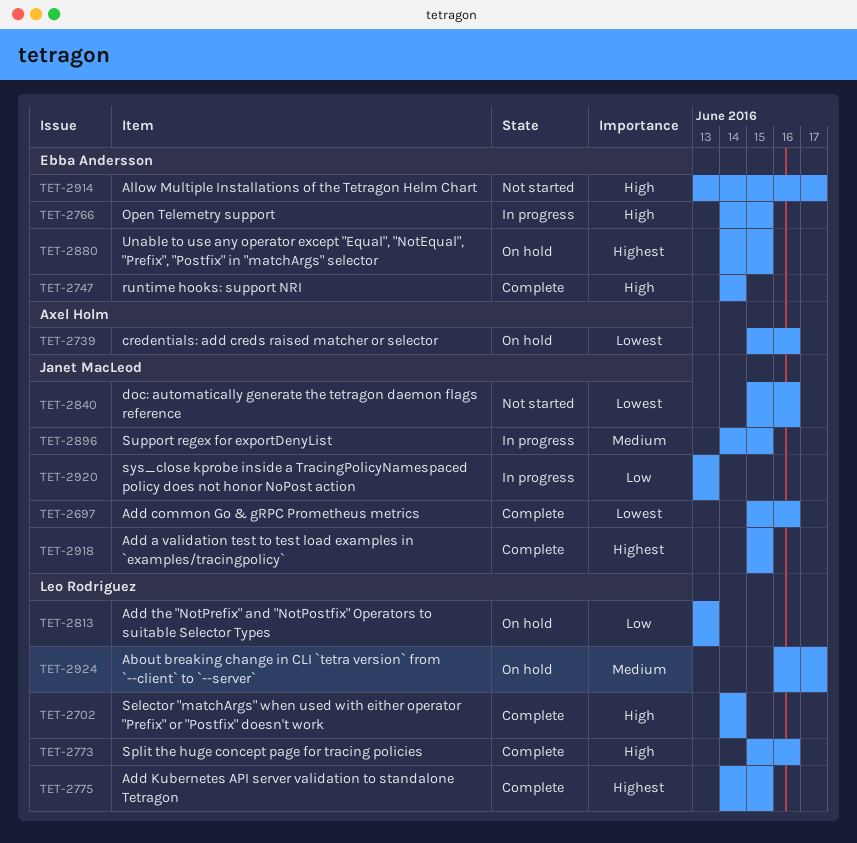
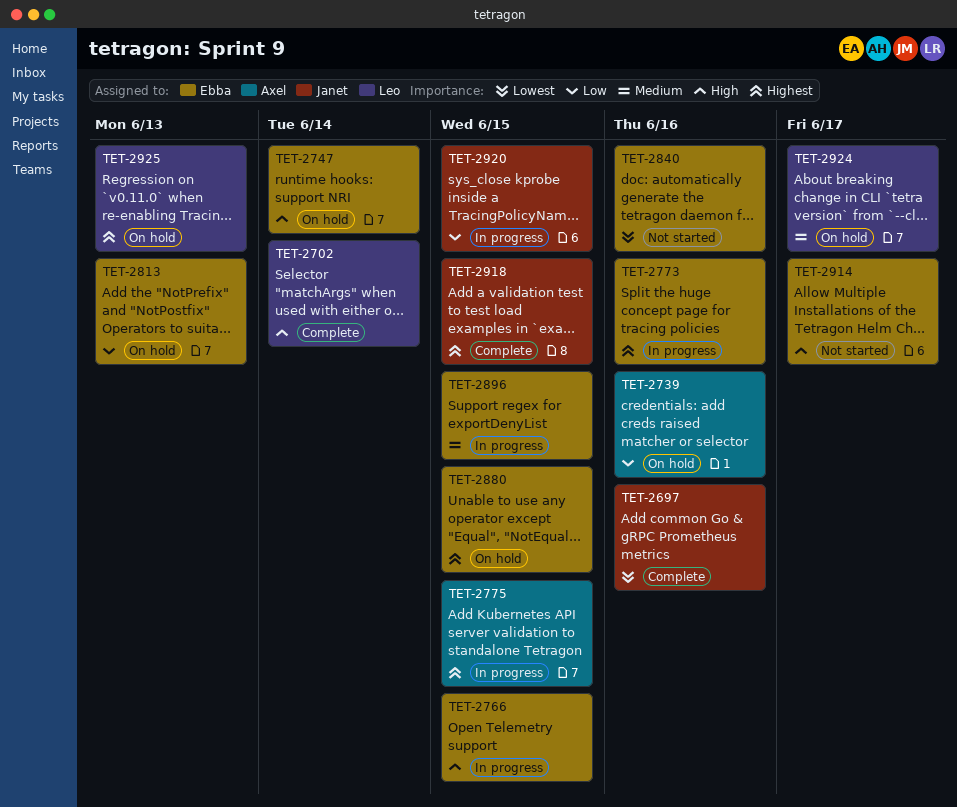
TET-2739, priority: Lowest -> Low
TET-2747, status: Complete -> On hold
TET-2773, status: Complete -> In progress
TET-2773, owner: Leo Rodriguez -> Ebba Andersson
TET-2773, priority: High -> Highest
TET-2775, status: Complete -> In progress
TET-2775, owner: Leo Rodriguez -> Axel Holm
TET-2813, owner: Leo Rodriguez -> Ebba Andersson
TET-2840, owner: Janet MacLeod -> Ebba Andersson
TET-2896, owner: Janet MacLeod -> Ebba Andersson
TET-2920, due: Jun 13 -> Jun 15
TET-2925: none -> present

